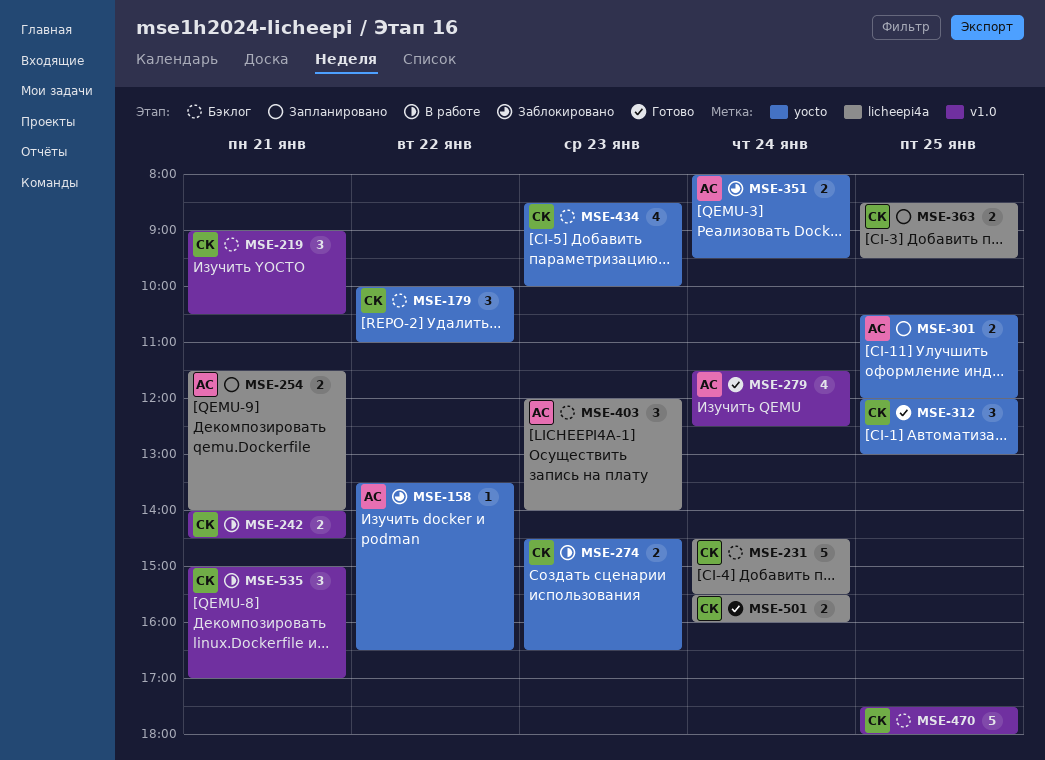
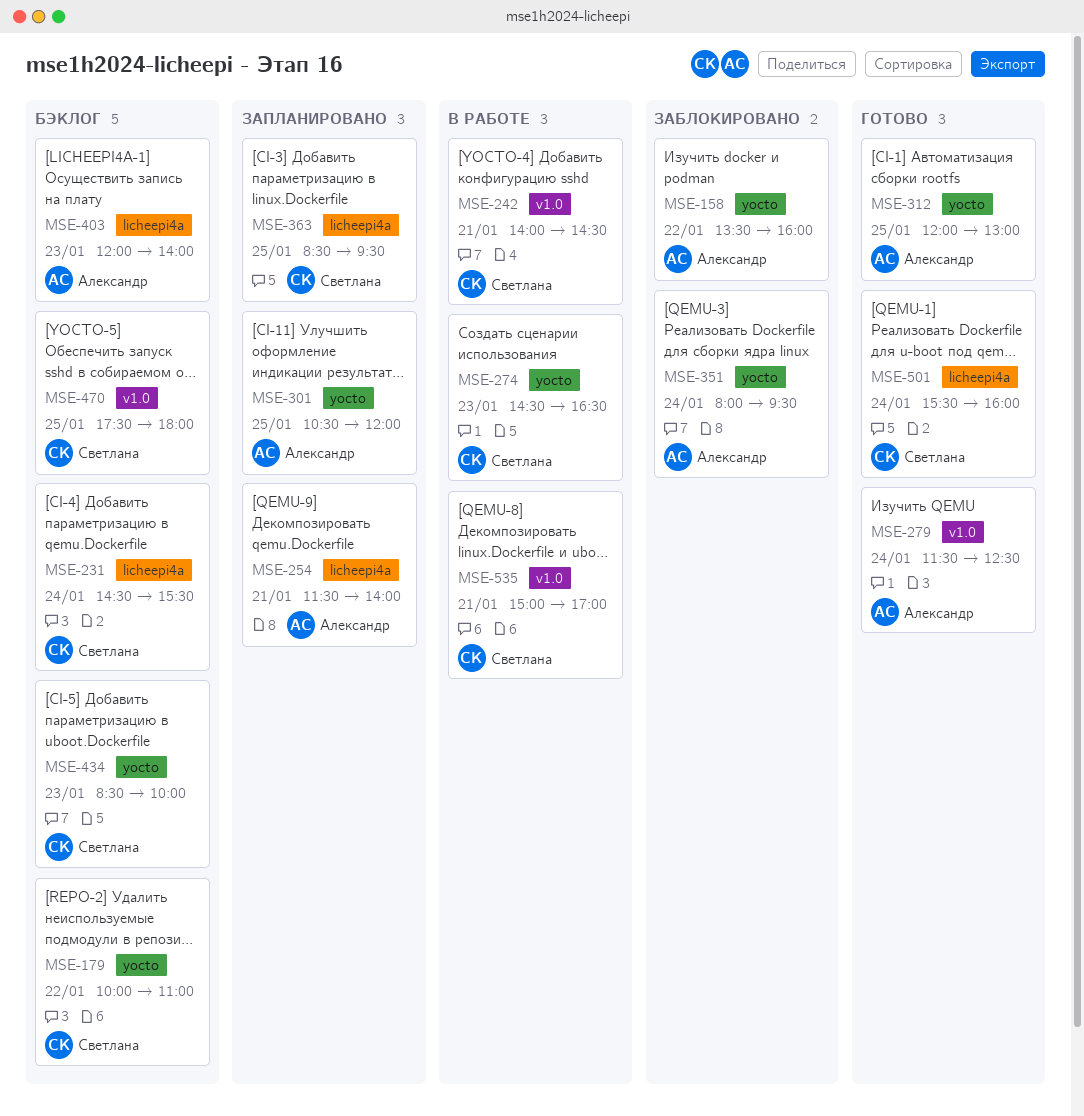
MSE-158, ends: 16:30 -> 16:00
MSE-219: present -> none
MSE-312, owner: Светлана -> Александр

